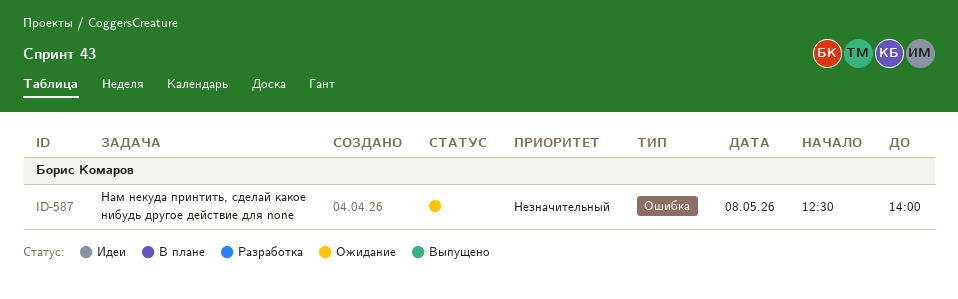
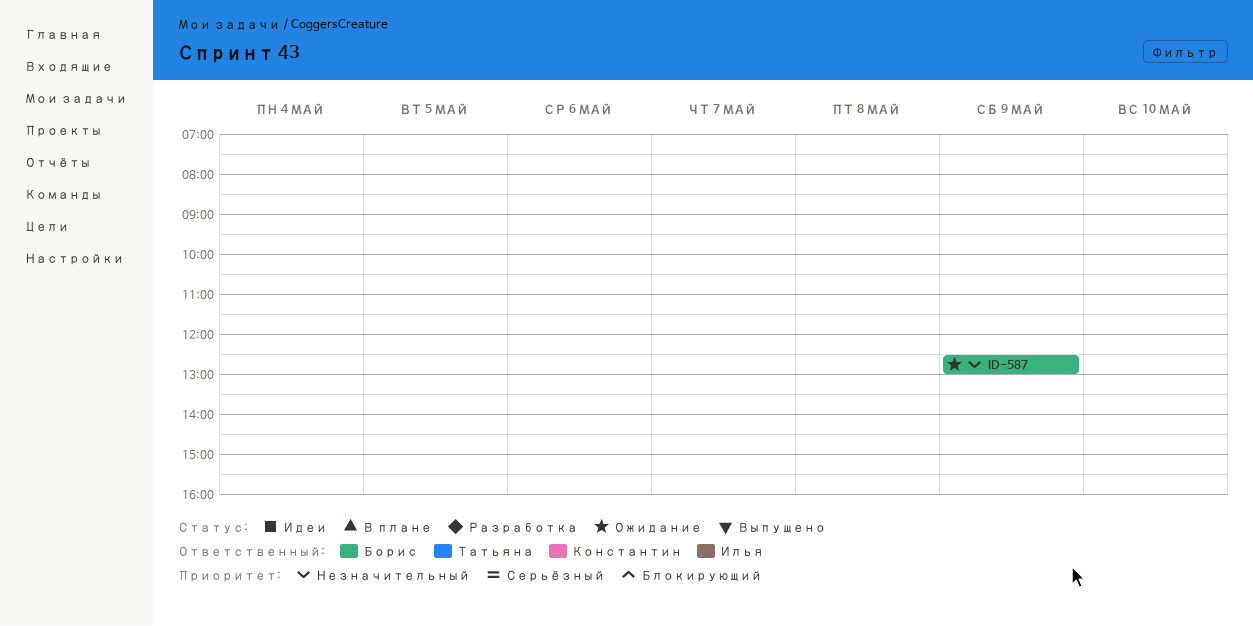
ID-587, day: May 8 -> May 9
ID-587, ends: 14:00 -> 13:00

